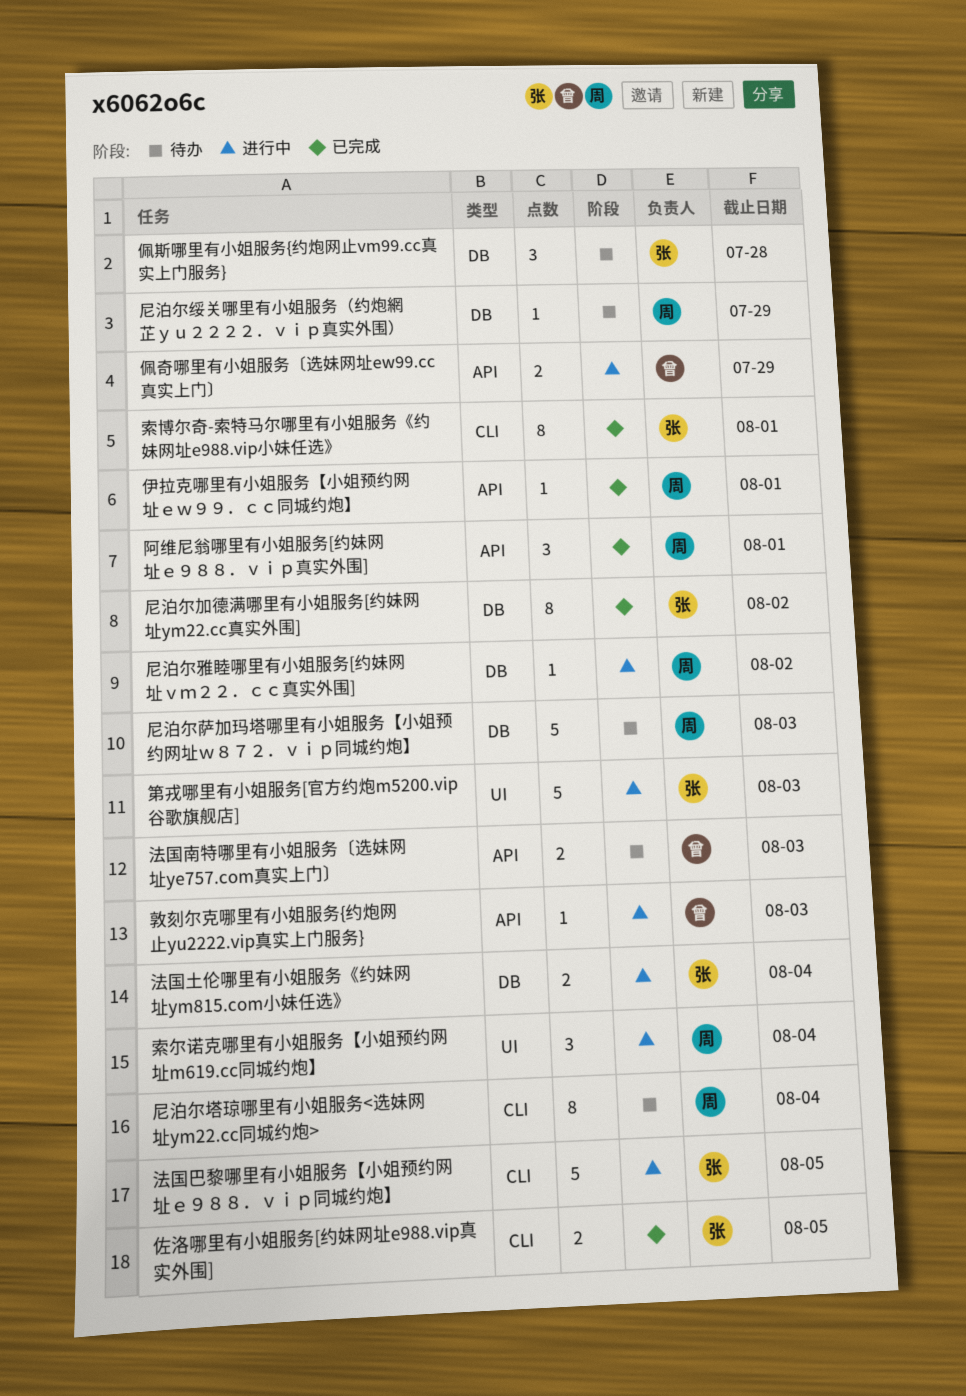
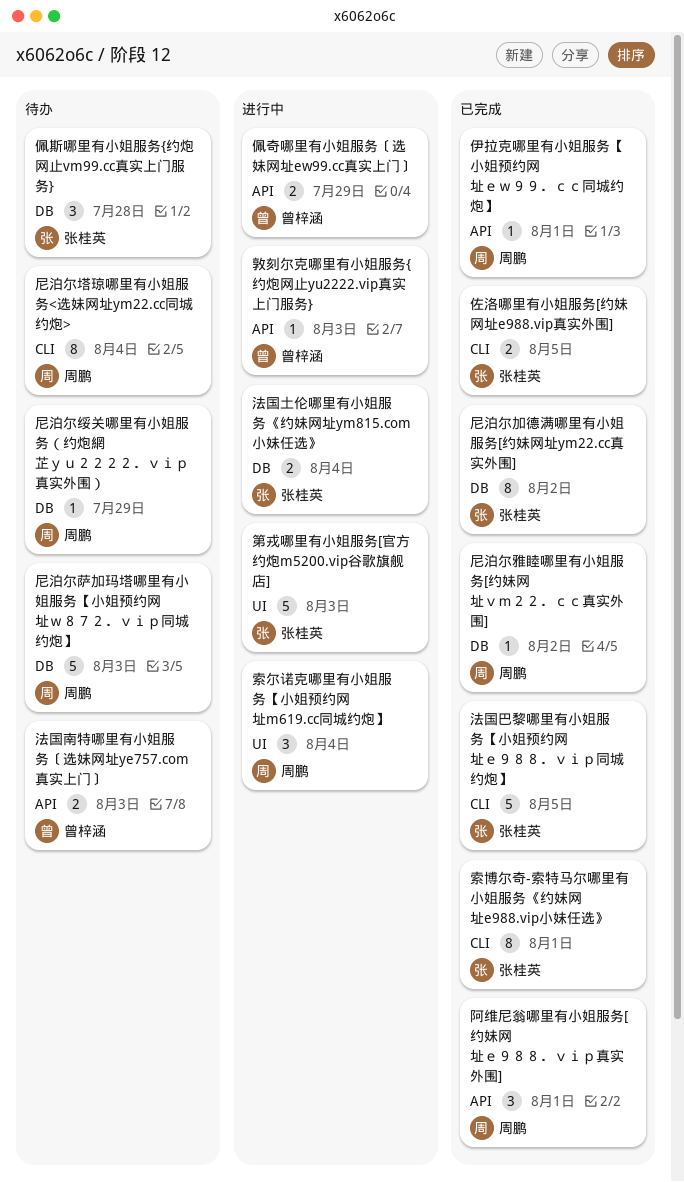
尼泊尔雅睦哪里有小姐服务[约妹网址ｖｍ２２．ｃｃ真实外围], status: 进行中 -> 已完成
法国巴黎哪里有小姐服务【小姐预约网址ｅ９８８．ｖｉｐ同城约炮】, status: 进行中 -> 已完成

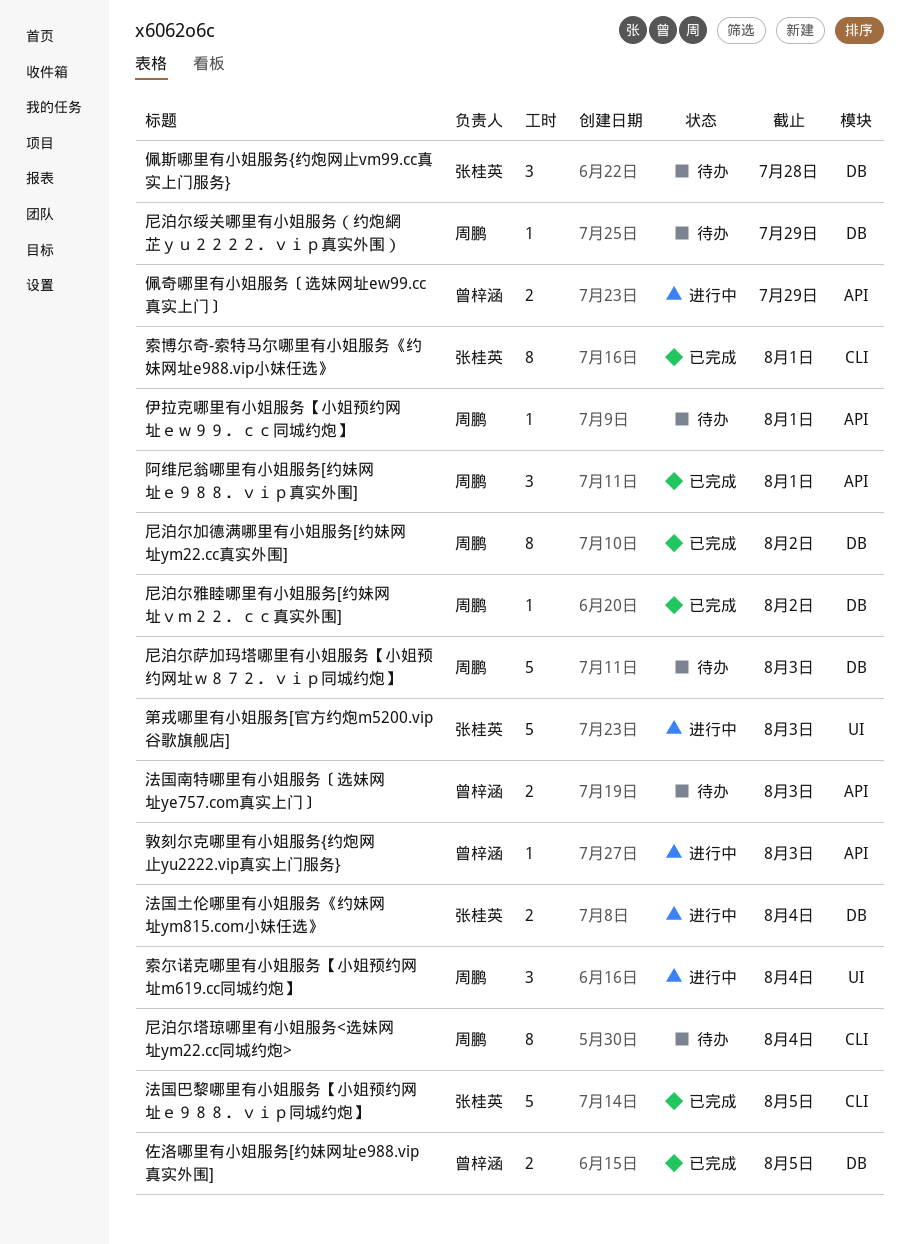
伊拉克哪里有小姐服务【小姐预约网址ｅｗ９９．ｃｃ同城约炮】, status: 已完成 -> 待办
佐洛哪里有小姐服务[约妹网址e988.vip真实外围], owner: 张桂英 -> 曾梓涵
佐洛哪里有小姐服务[约妹网址e988.vip真实外围], label: CLI -> DB
尼泊尔加德满哪里有小姐服务[约妹网址ym22.cc真实外围], owner: 张桂英 -> 周鹏

